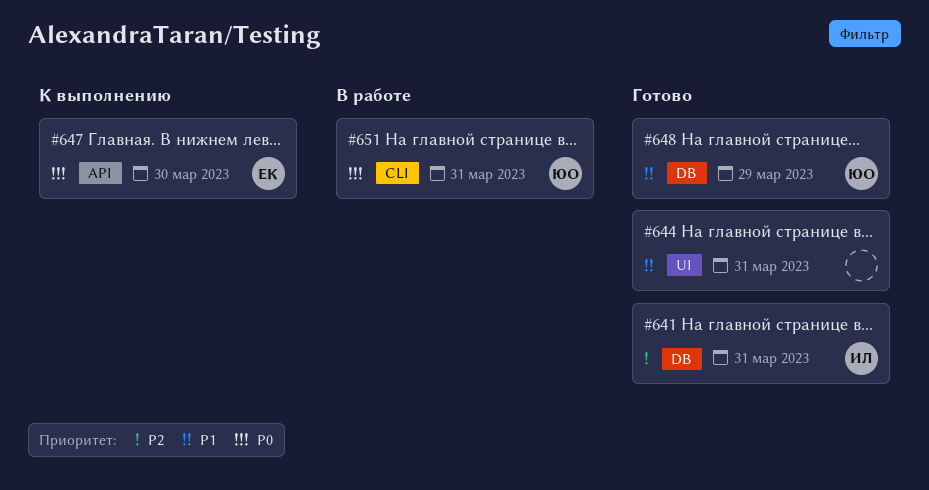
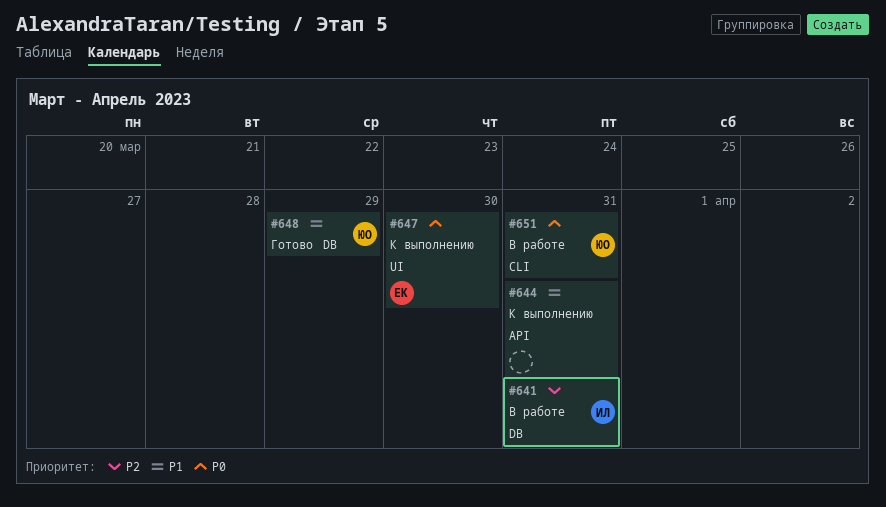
#641, status: Готово -> В работе
#644, status: Готово -> К выполнению
#644, label: UI -> API
#647, label: API -> UI

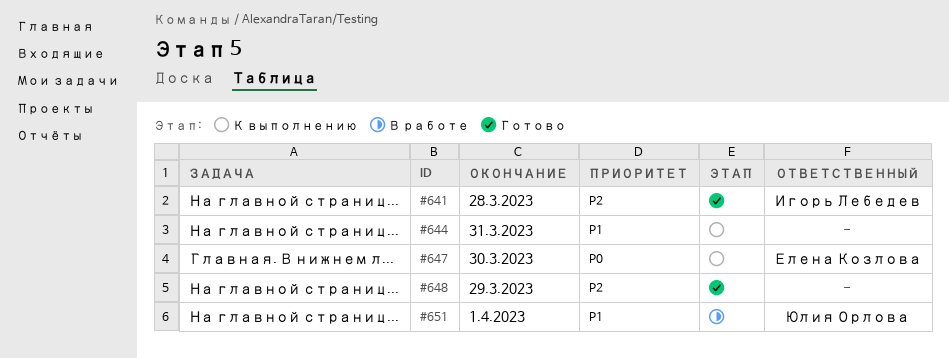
#641, status: В работе -> Готово
#641, due: Mar 31 -> Mar 28
#648, owner: Юлия Орлова -> none
#648, priority: P1 -> P2
#651, priority: P0 -> P1
#651, due: Mar 31 -> Apr 1

